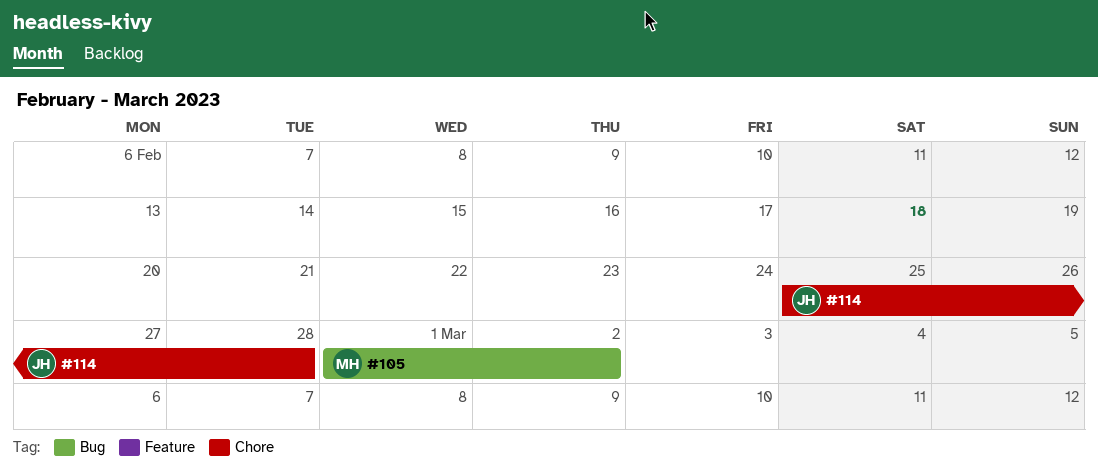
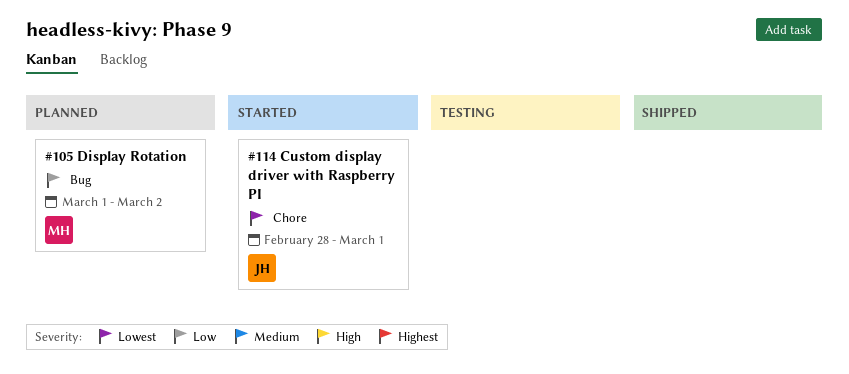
#114, start: Feb 25 -> Feb 28
#114, due: Feb 28 -> Mar 1

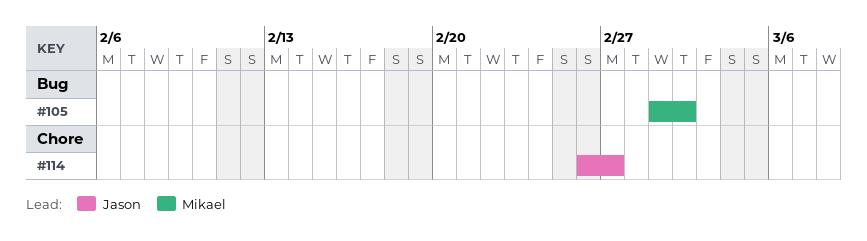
#114, start: Feb 28 -> Feb 26
#114, due: Mar 1 -> Feb 27

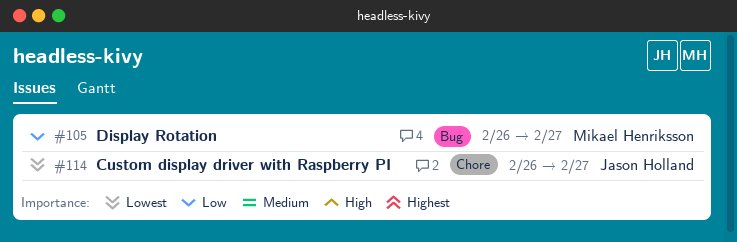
#105, start: Mar 1 -> Feb 26
#105, due: Mar 2 -> Feb 27

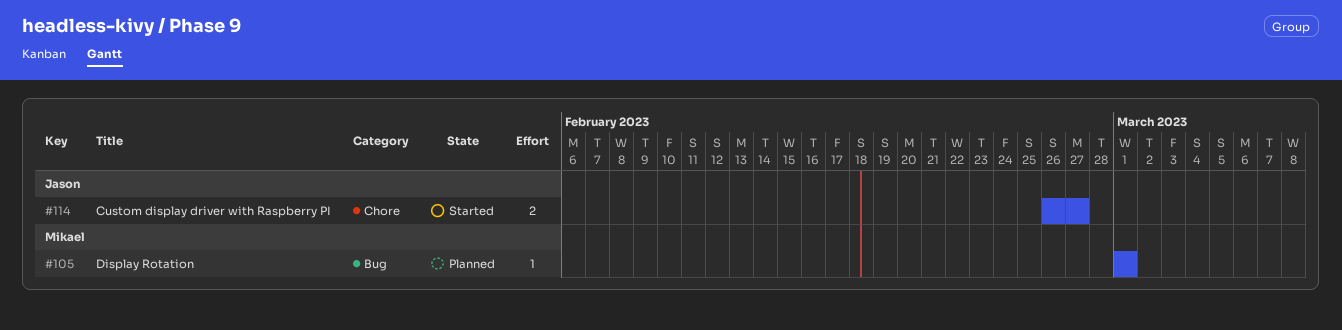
#105, start: Feb 26 -> Mar 1
#105, due: Feb 27 -> Mar 1

